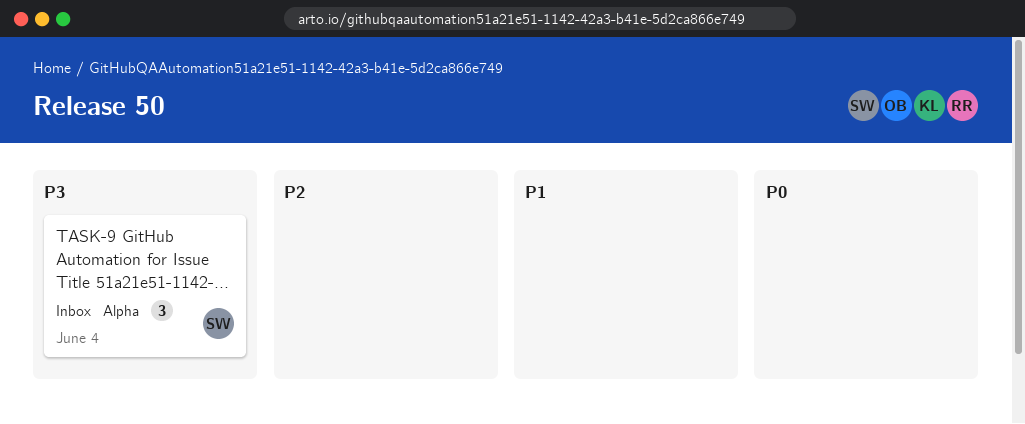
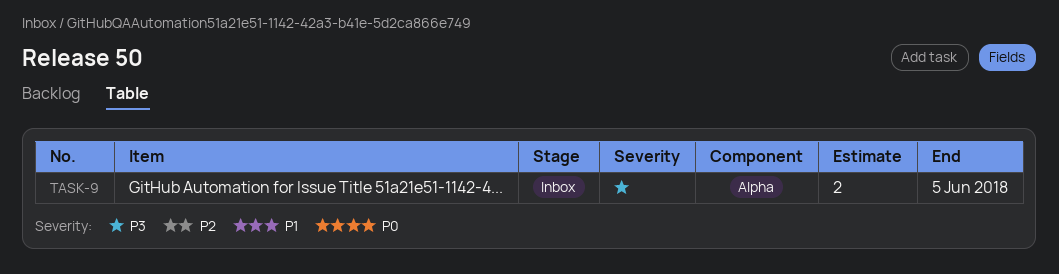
TASK-9, estimate: 3 -> 2
TASK-9, due: Jun 4 -> Jun 5

